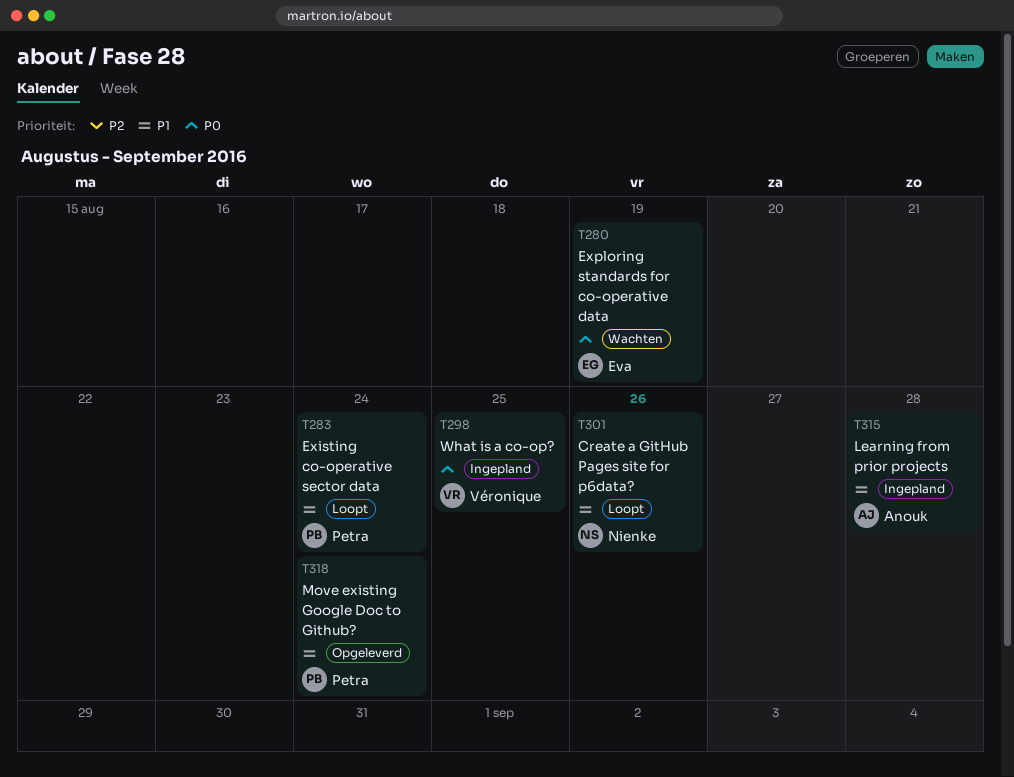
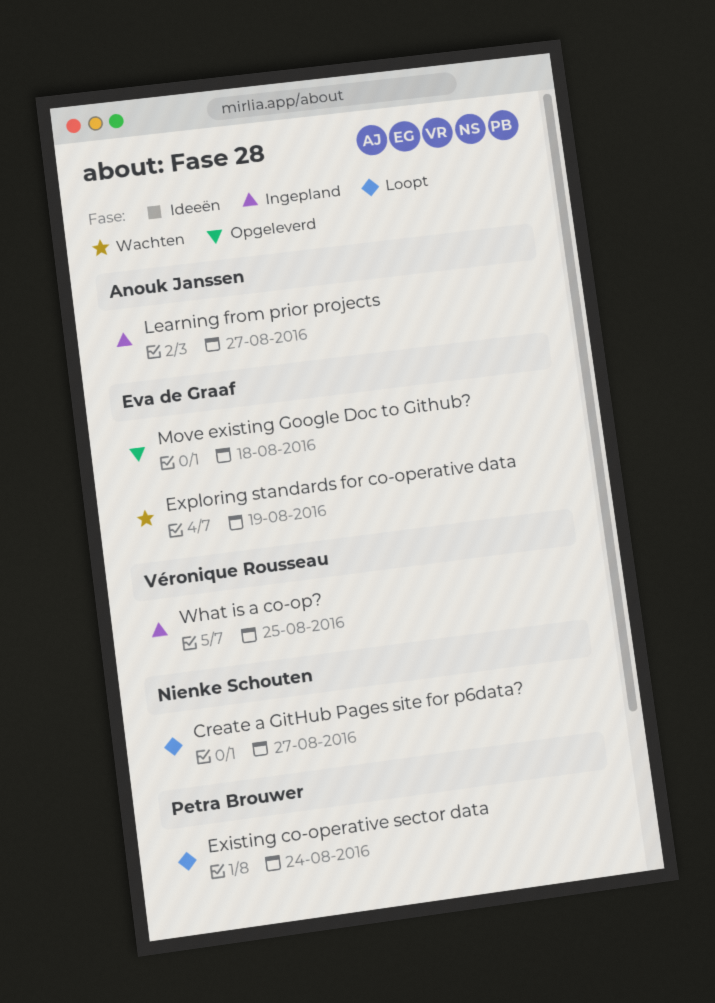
Create a GitHub Pages site for p6data?, due: Aug 26 -> Aug 27
Learning from prior projects, due: Aug 28 -> Aug 27
Move existing Google Doc to Github?, owner: Petra Brouwer -> Eva de Graaf
Move existing Google Doc to Github?, due: Aug 24 -> Aug 18

